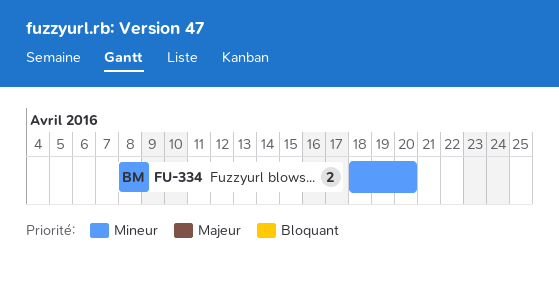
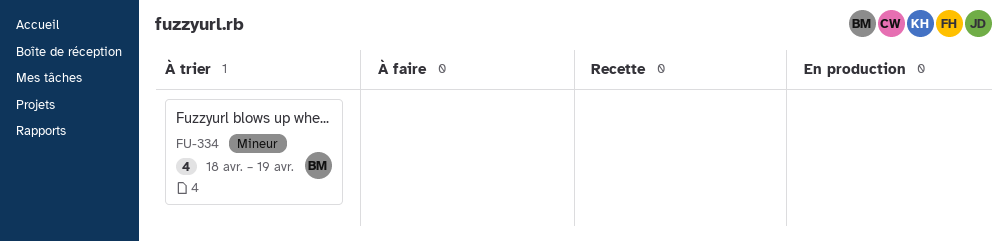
FU-334, estimate: 2 -> 4
FU-334, due: Apr 20 -> Apr 19

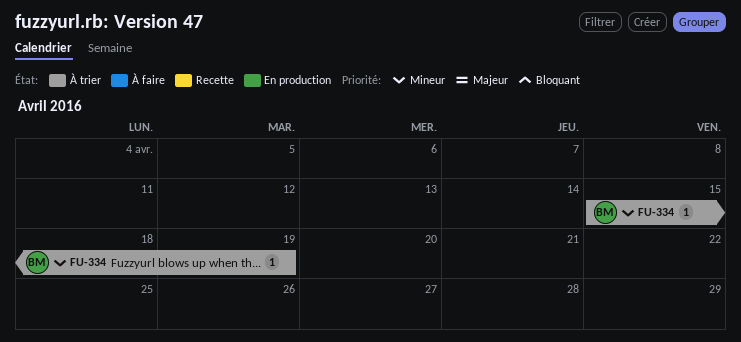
FU-334, estimate: 4 -> 1
FU-334, start: Apr 18 -> Apr 15

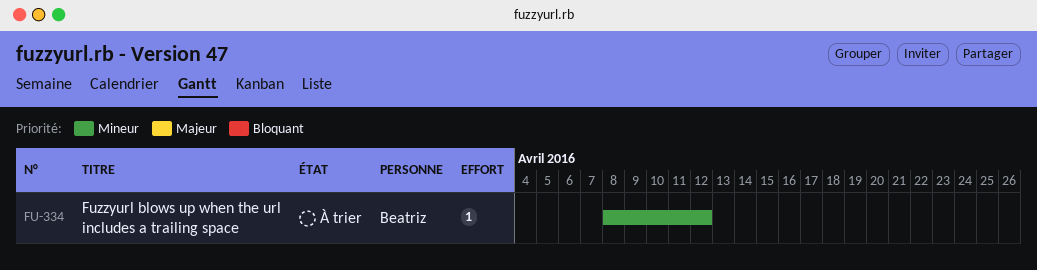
FU-334, start: Apr 15 -> Apr 8
FU-334, due: Apr 19 -> Apr 12

